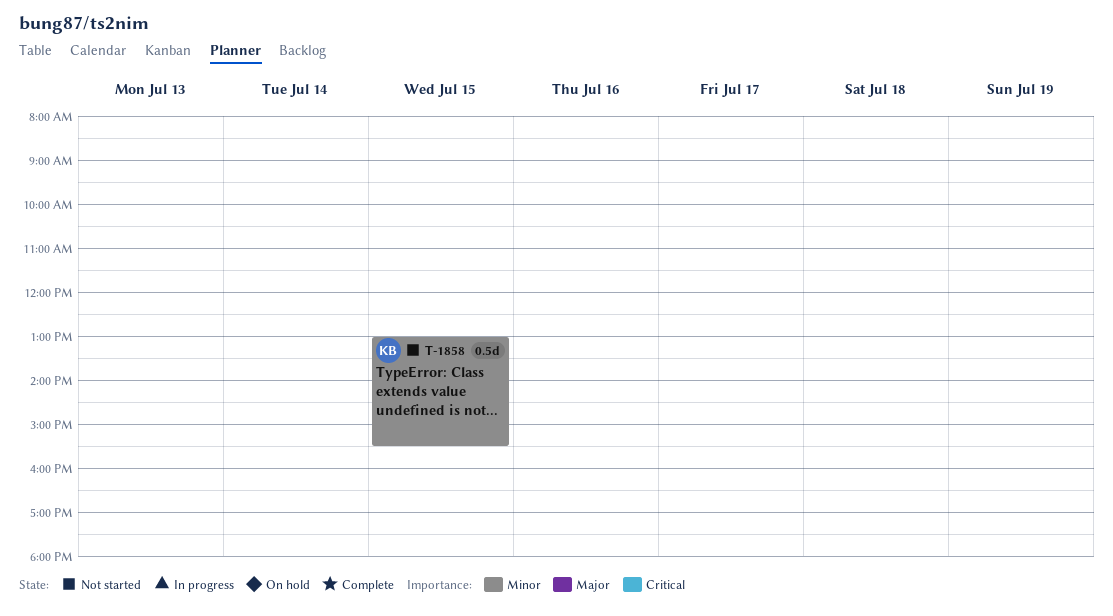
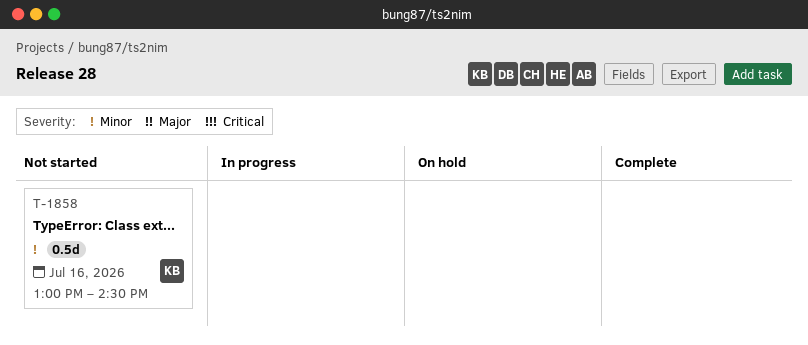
T-1858, day: Jul 15 -> Jul 16
T-1858, ends: 15:30 -> 14:30

